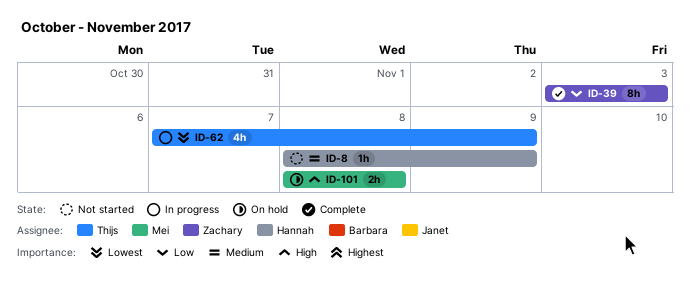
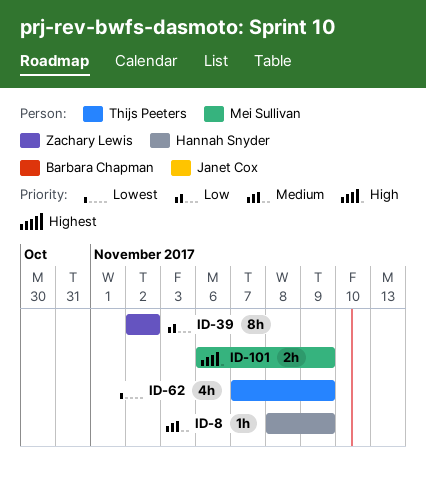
ID-39, start: Nov 3 -> Nov 2
ID-39, due: Nov 3 -> Nov 2
ID-101, start: Nov 8 -> Nov 6
ID-101, due: Nov 8 -> Nov 9

